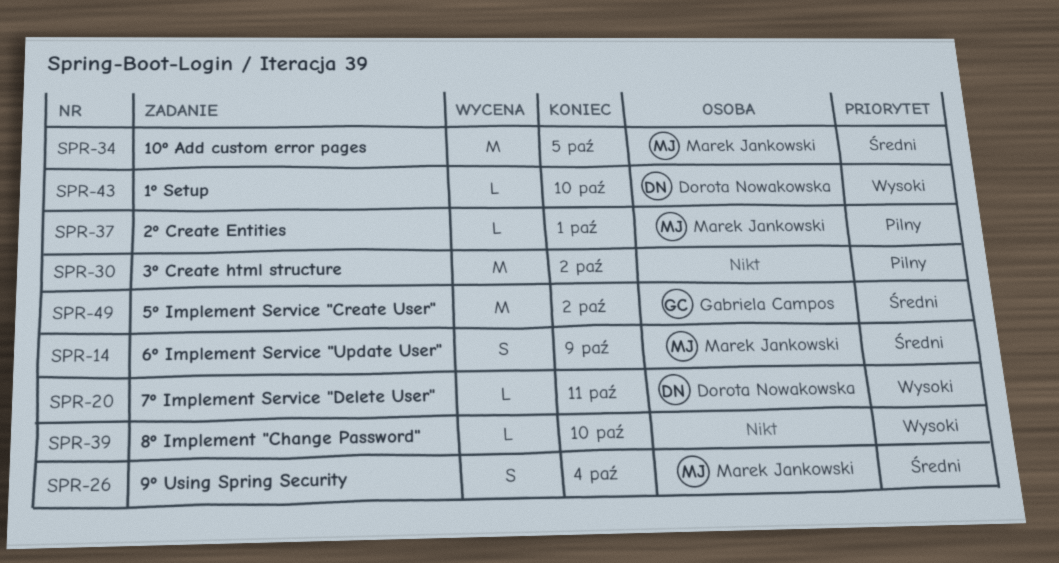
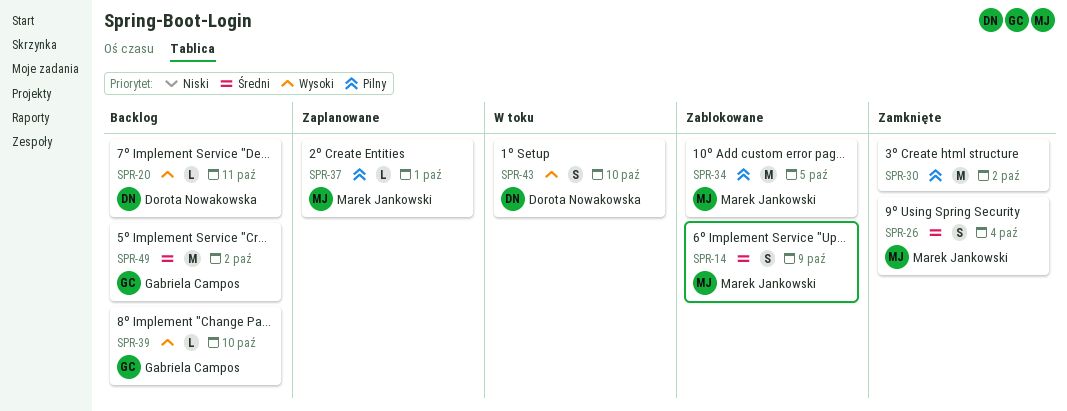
SPR-34, priority: Średni -> Pilny
SPR-39, owner: none -> Gabriela Campos
SPR-43, estimate: L -> S

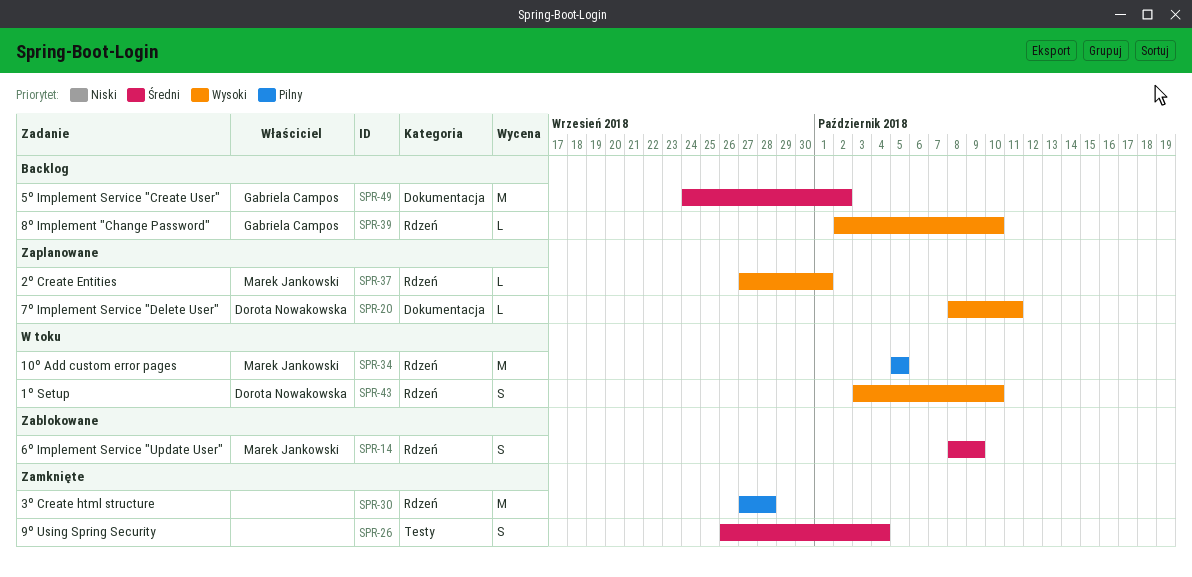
SPR-20, status: Backlog -> Zaplanowane
SPR-26, owner: Marek Jankowski -> none
SPR-30, due: Oct 2 -> Sep 28
SPR-34, status: Zablokowane -> W toku
SPR-37, priority: Pilny -> Wysoki

